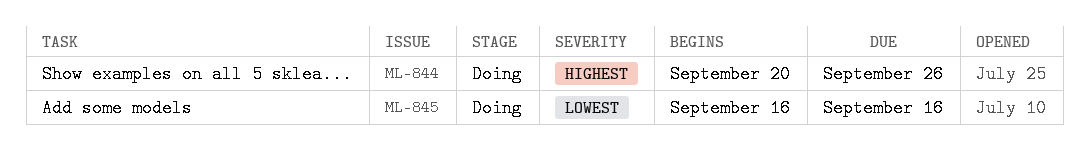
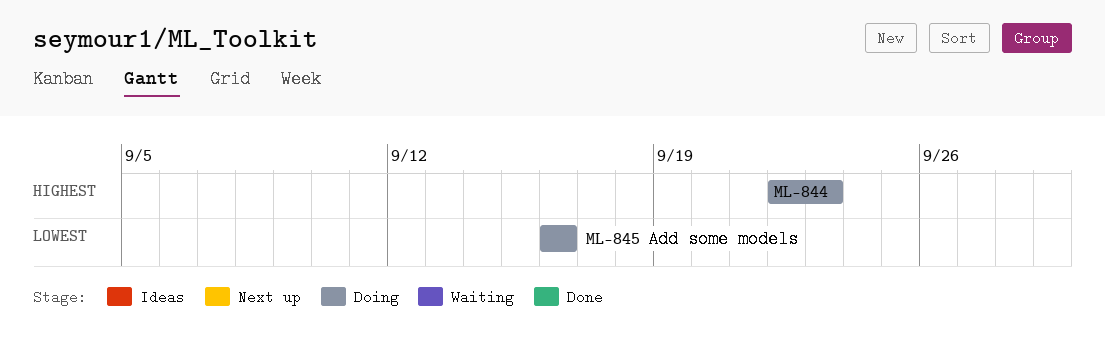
ML-844, start: Sep 20 -> Sep 22
ML-844, due: Sep 26 -> Sep 23

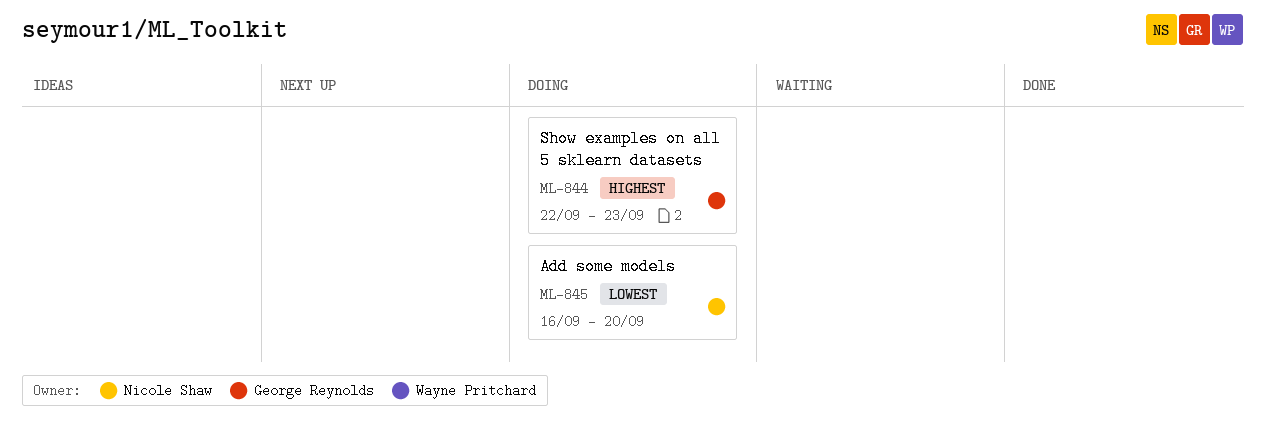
ML-845, due: Sep 16 -> Sep 20

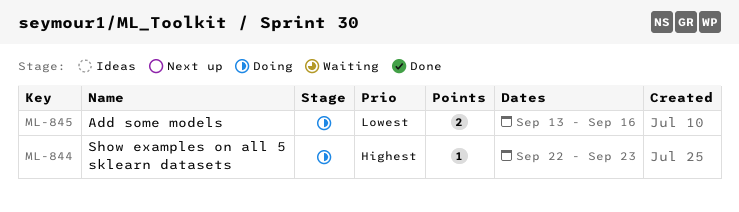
ML-845, start: Sep 16 -> Sep 13
ML-845, due: Sep 20 -> Sep 16

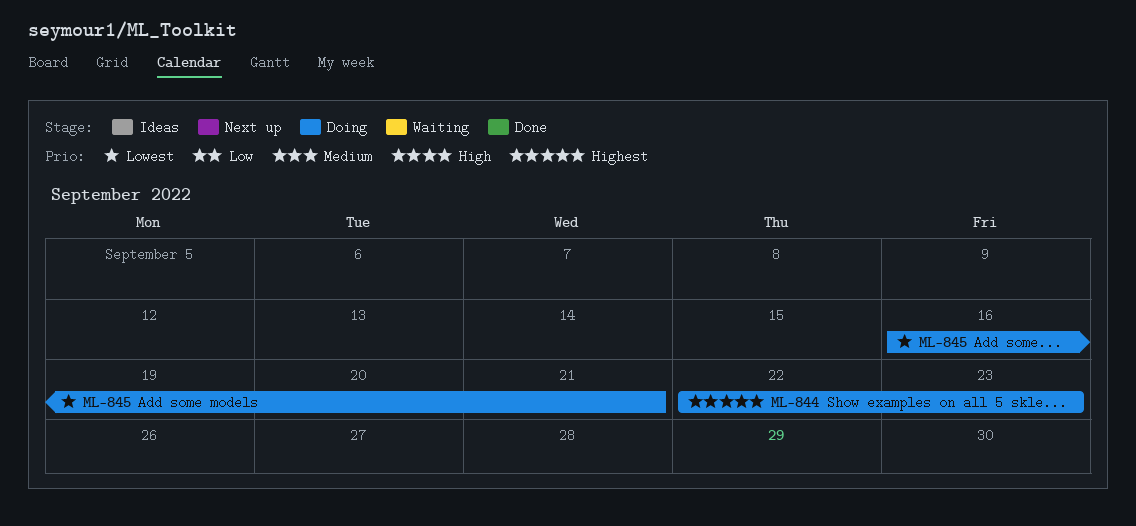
ML-845, start: Sep 13 -> Sep 16
ML-845, due: Sep 16 -> Sep 21

